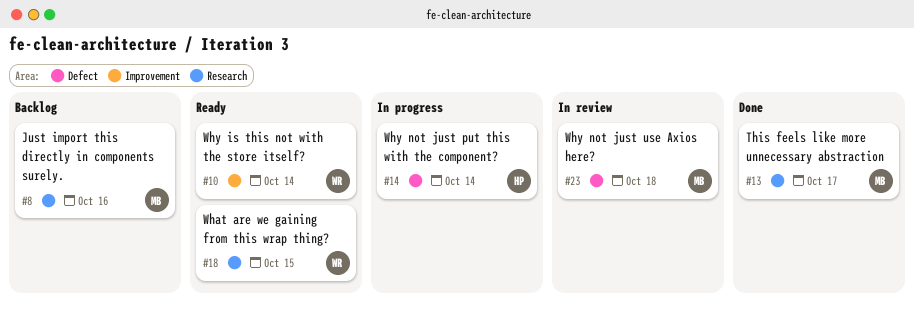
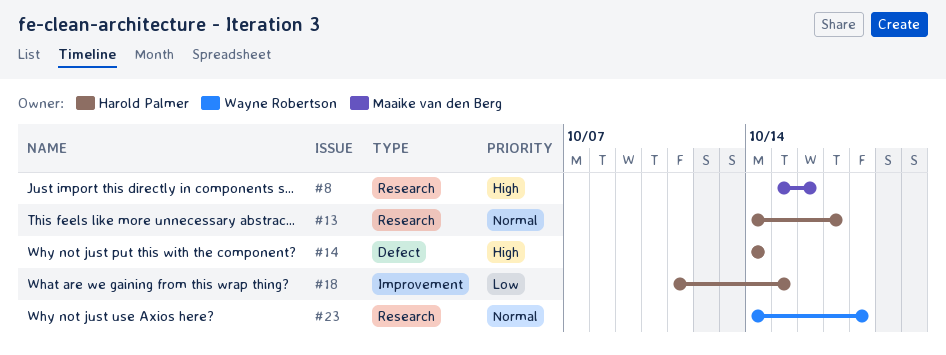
#10: present -> none
#13, owner: Maaike van den Berg -> Harold Palmer
#18, owner: Wayne Robertson -> Harold Palmer
#18, label: Research -> Improvement
#23, owner: Maaike van den Berg -> Wayne Robertson
#23, label: Defect -> Research

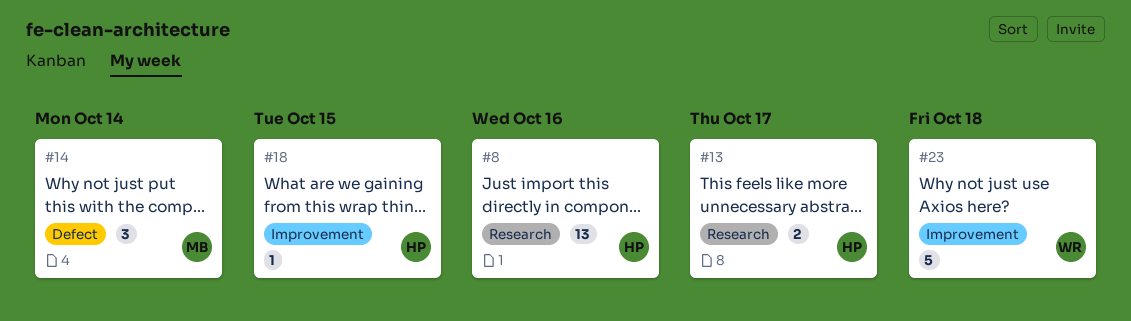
#8, owner: Maaike van den Berg -> Harold Palmer
#14, owner: Harold Palmer -> Maaike van den Berg
#23, label: Research -> Improvement

